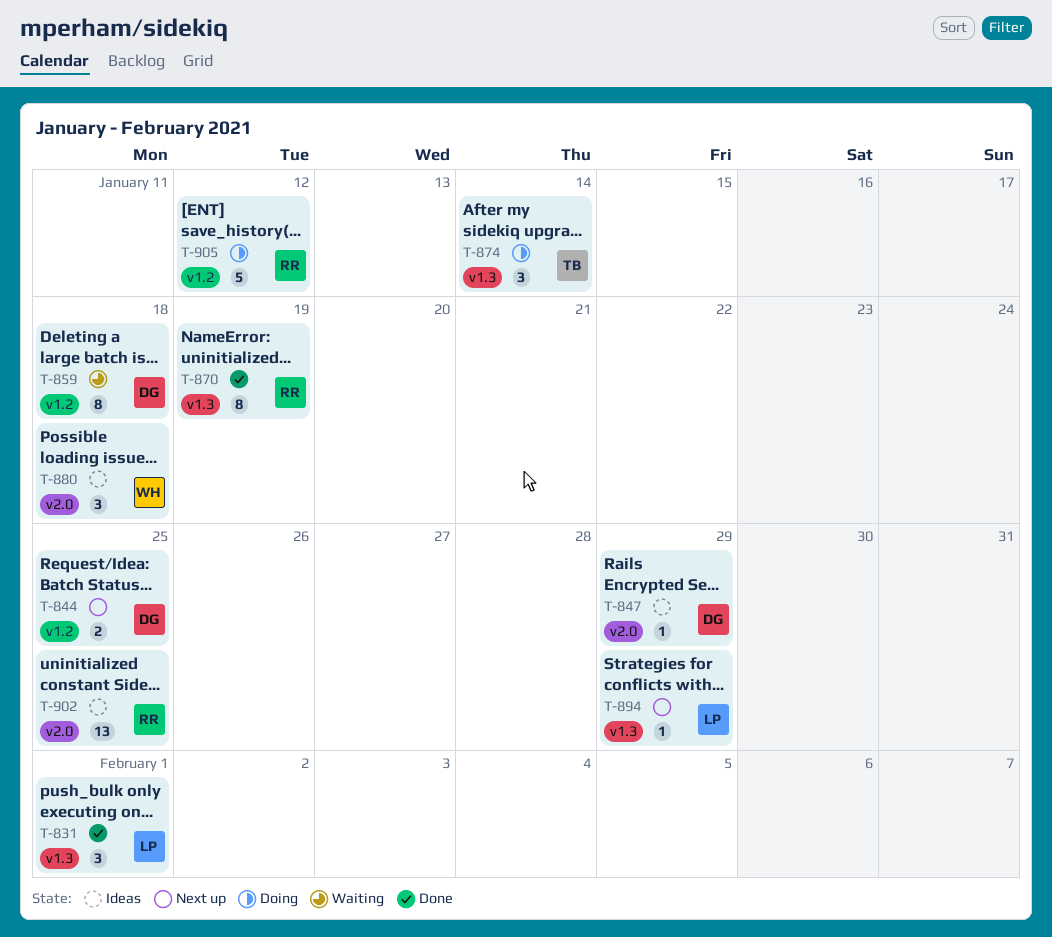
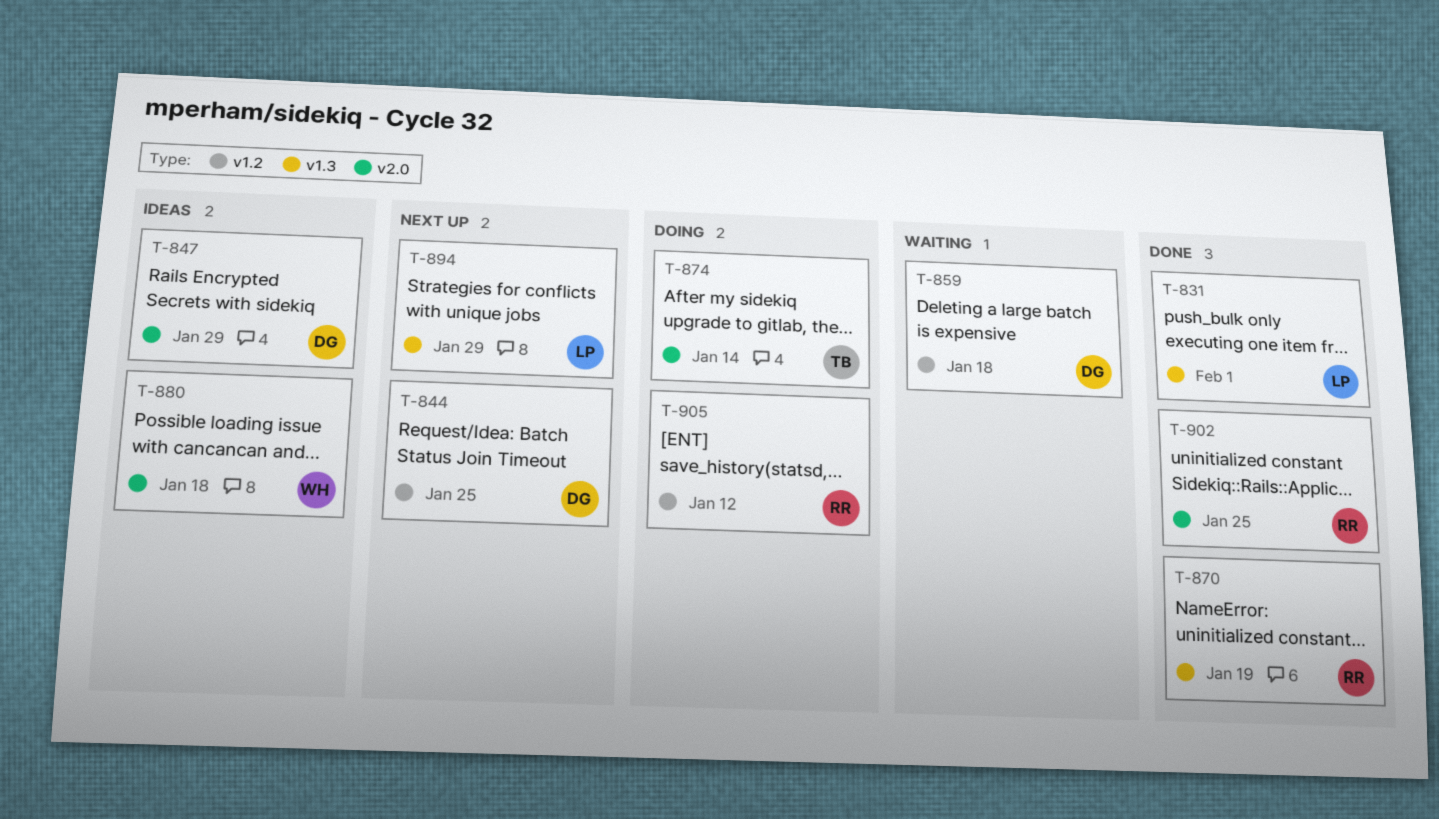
T-874, label: v1.3 -> v2.0
T-902, status: Ideas -> Done

